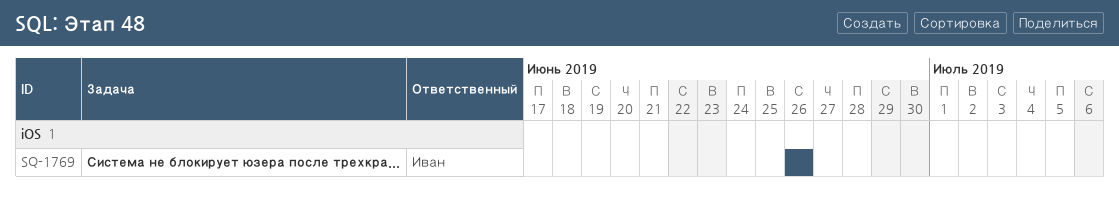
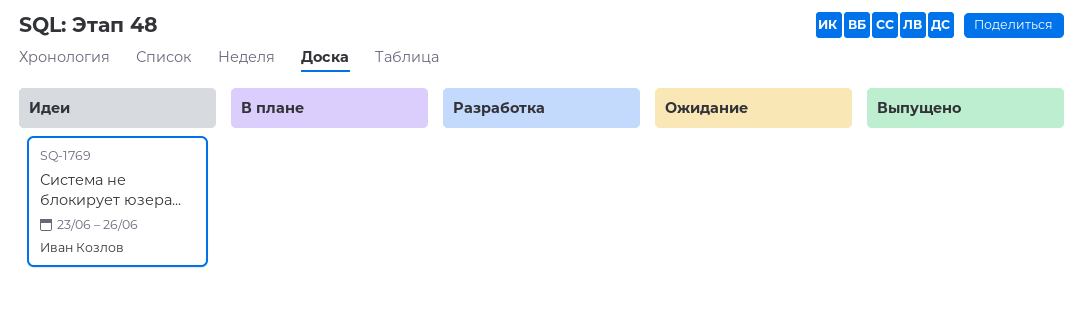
SQ-1769, start: Jun 26 -> Jun 23

